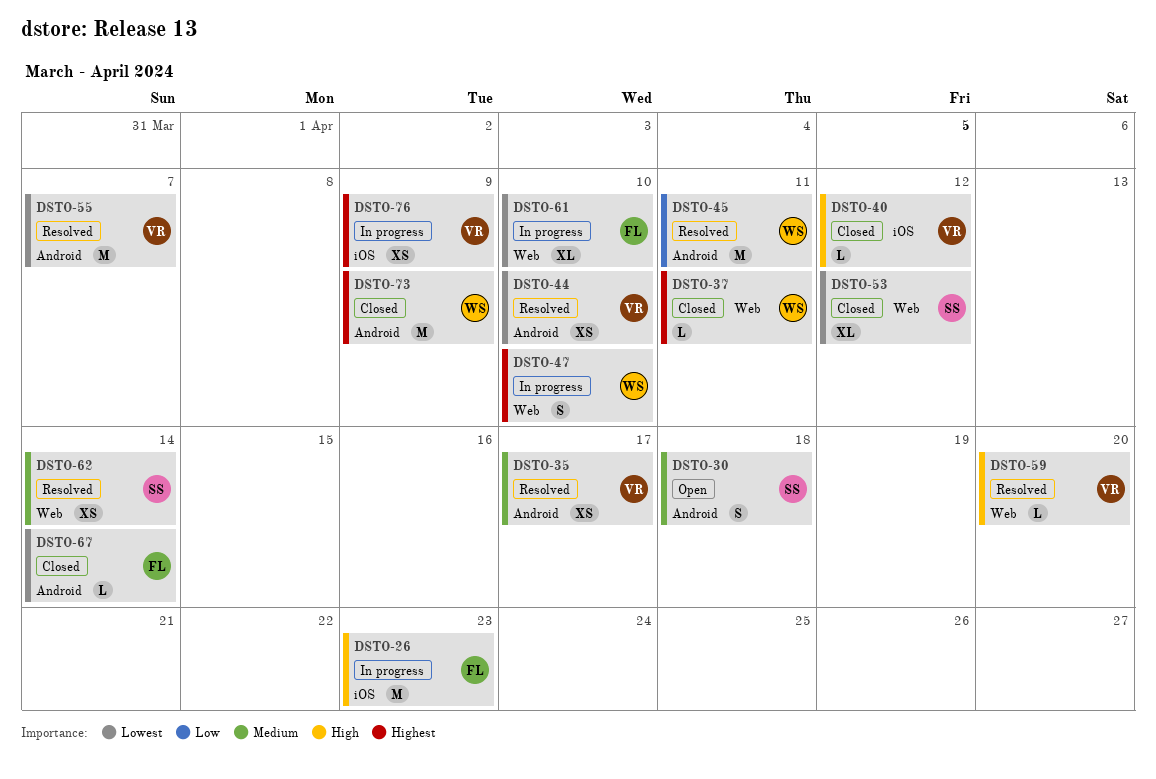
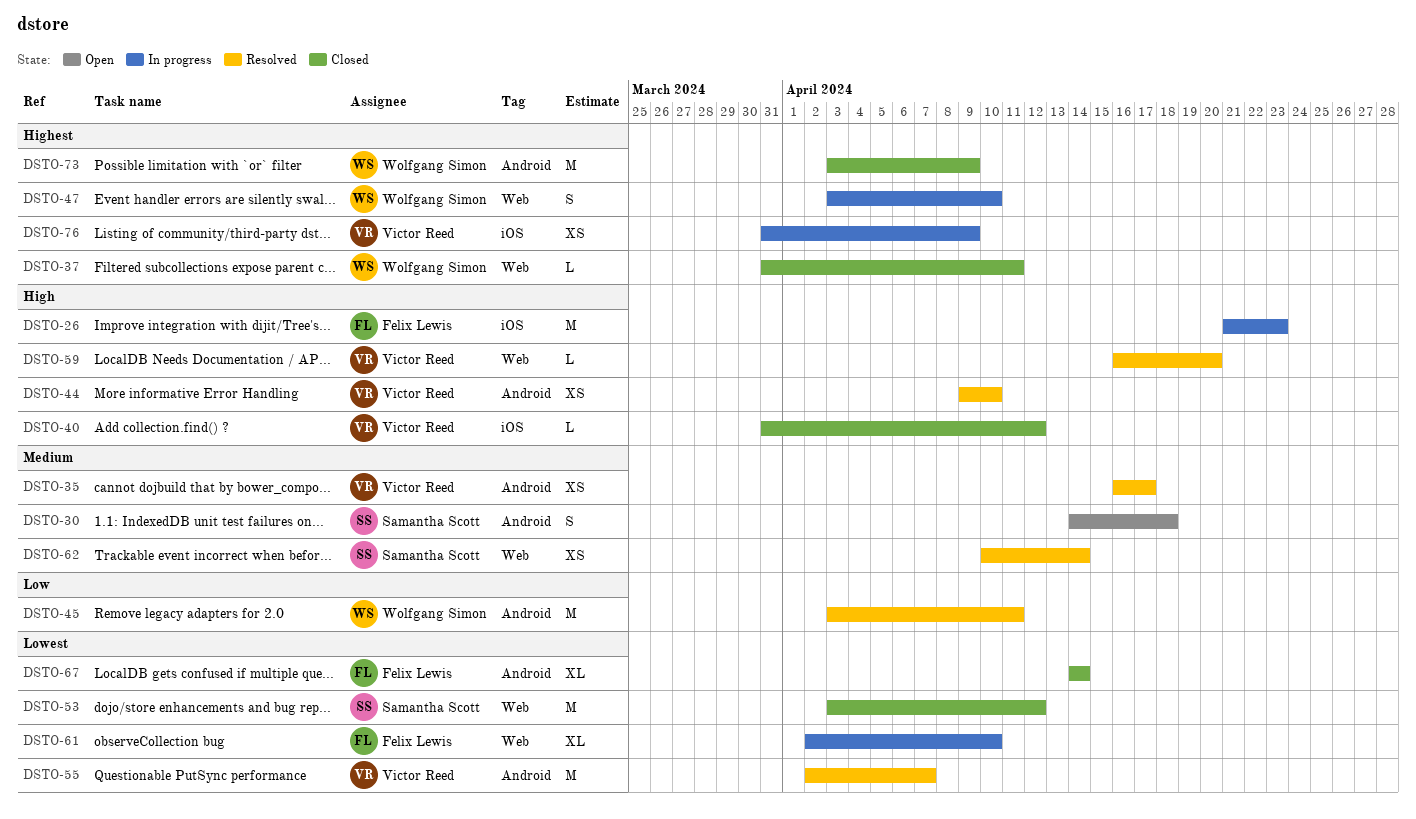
DSTO-44, priority: Lowest -> High
DSTO-53, estimate: XL -> M
DSTO-67, estimate: L -> XL

